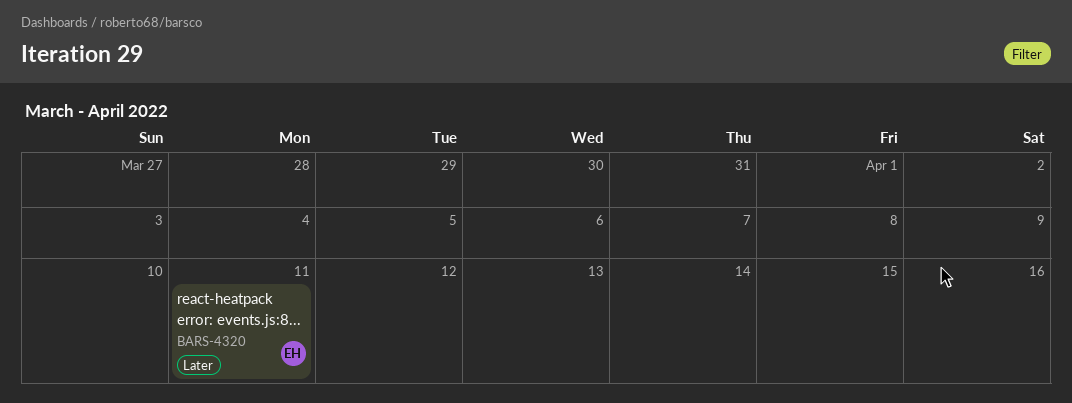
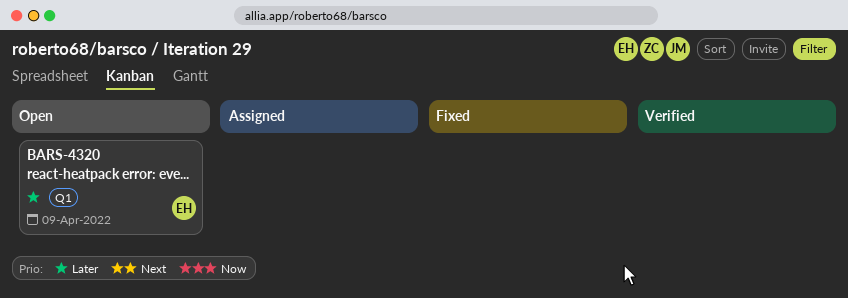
BARS-4320, due: Apr 11 -> Apr 9

